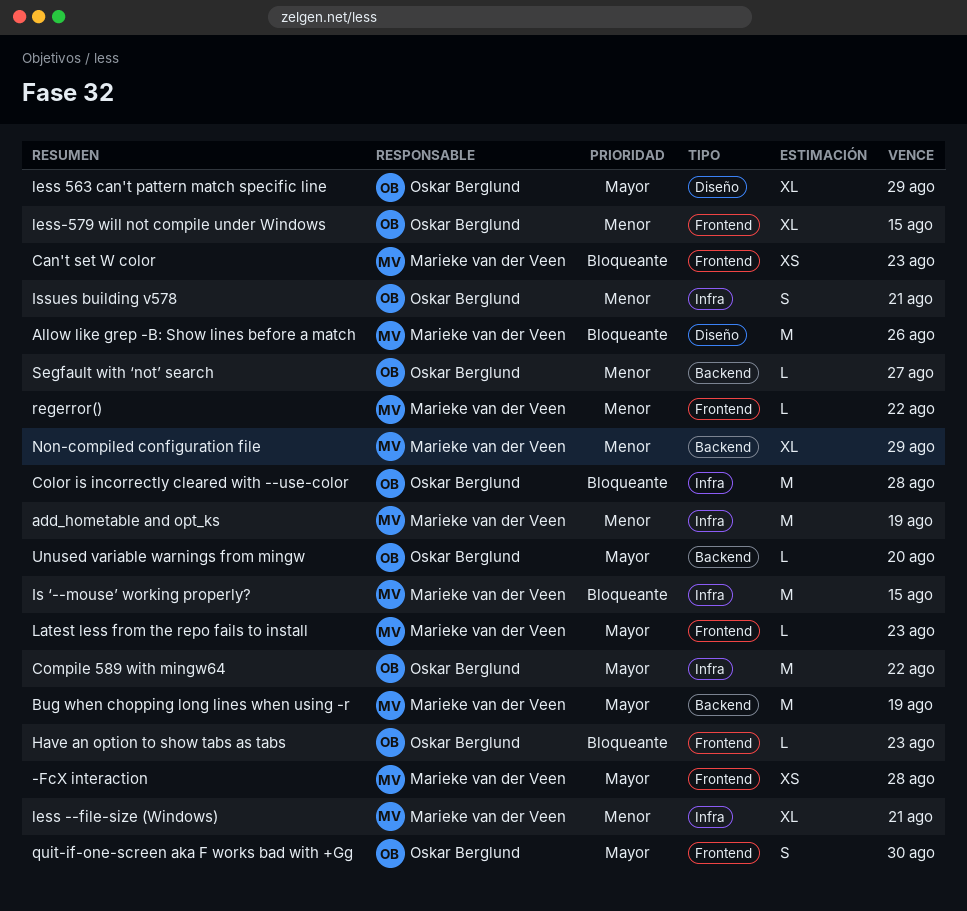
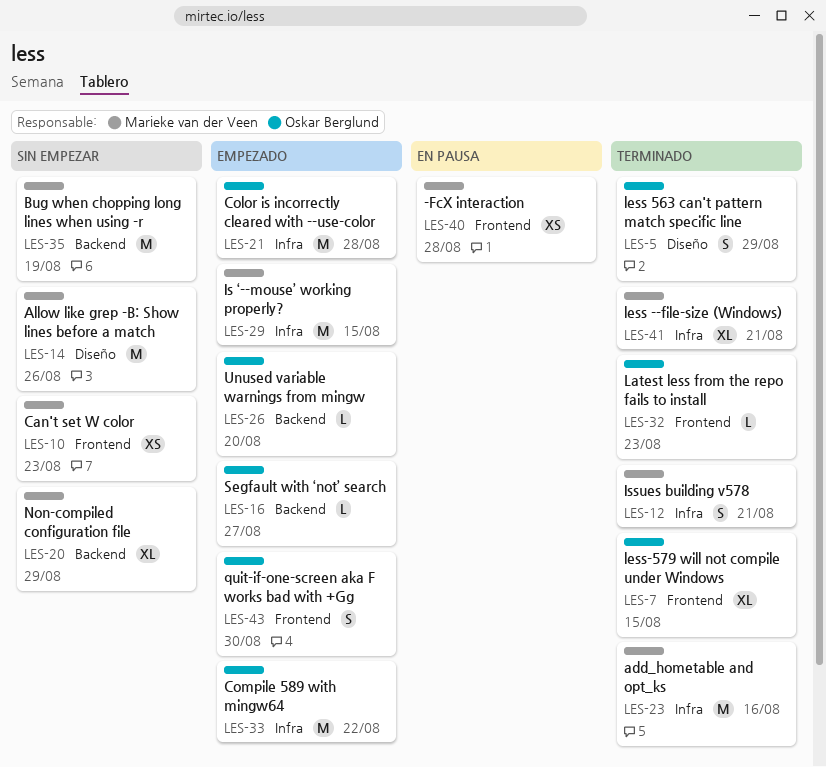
add_hometable and opt_ks, due: Aug 19 -> Aug 16
Have an option to show tabs as tabs: present -> none
Issues building v578, owner: Oskar Berglund -> Marieke van der Veen
Latest less from the repo fails to install, owner: Marieke van der Veen -> Oskar Berglund
less 563 can't pattern match specific line, estimate: XL -> S
regerror(): present -> none

